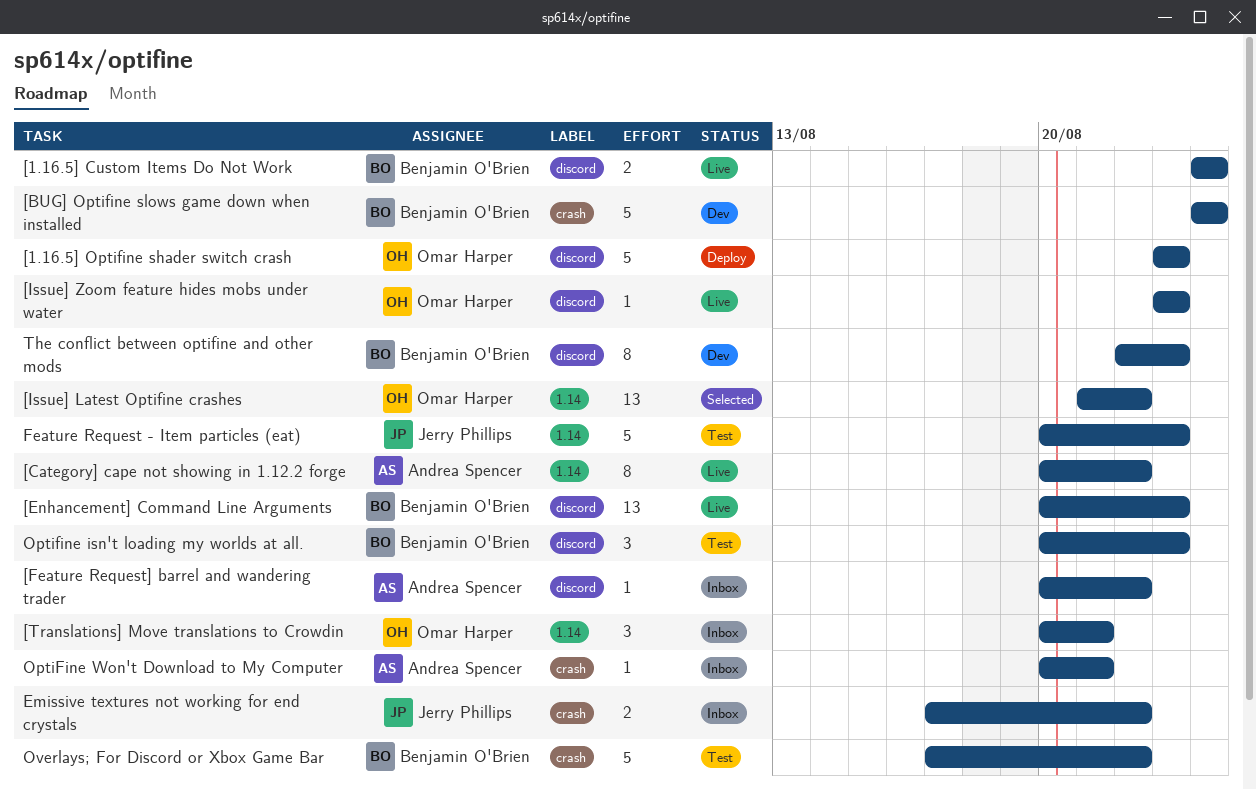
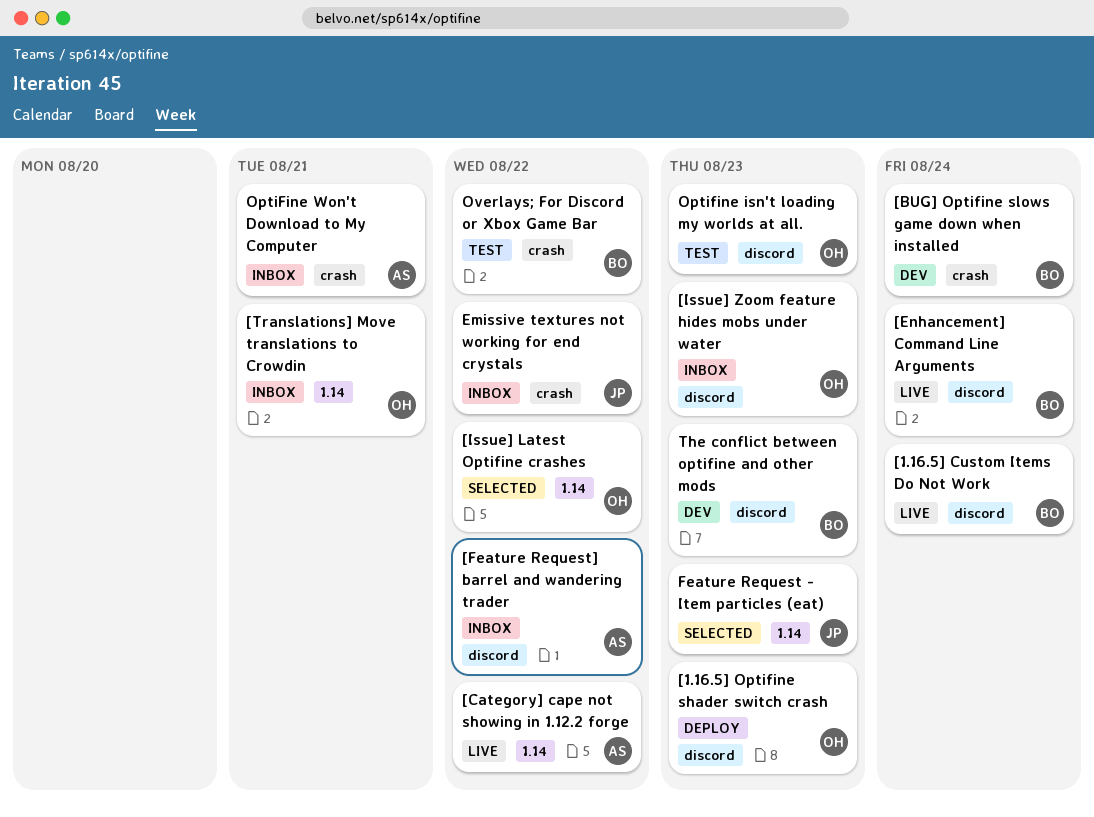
[Enhancement] Command Line Arguments, due: Aug 23 -> Aug 24
[Issue] Zoom feature hides mobs under water, status: Live -> Inbox
Feature Request - Item particles (eat), status: Test -> Selected
Optifine isn't loading my worlds at all., owner: Benjamin O'Brien -> Omar Harper

